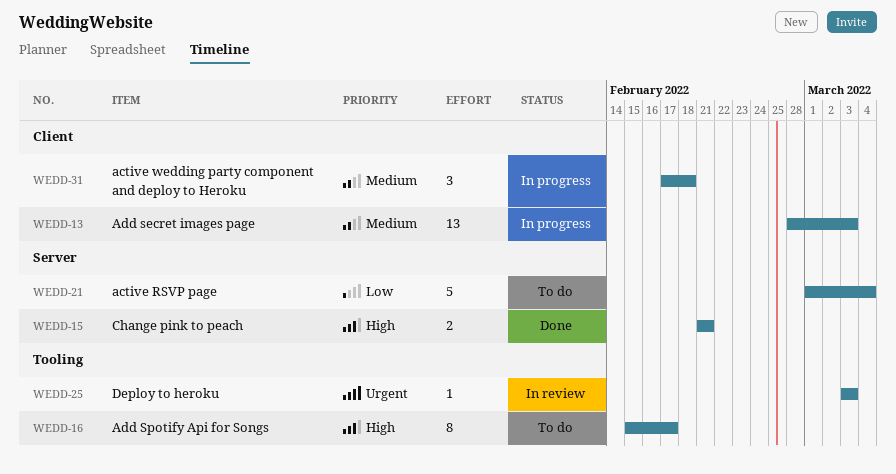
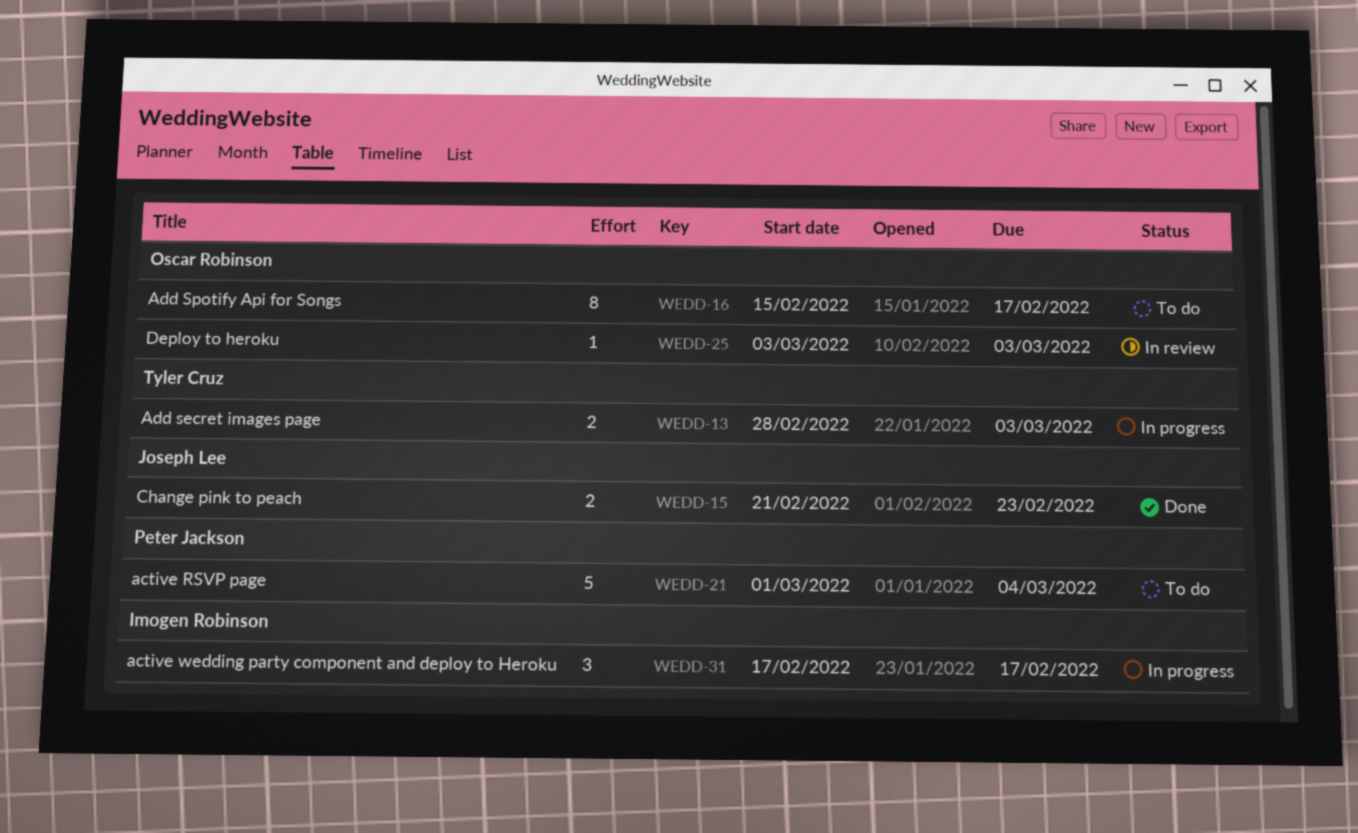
WEDD-13, estimate: 13 -> 2
WEDD-15, due: Feb 21 -> Feb 23
WEDD-31, due: Feb 18 -> Feb 17

